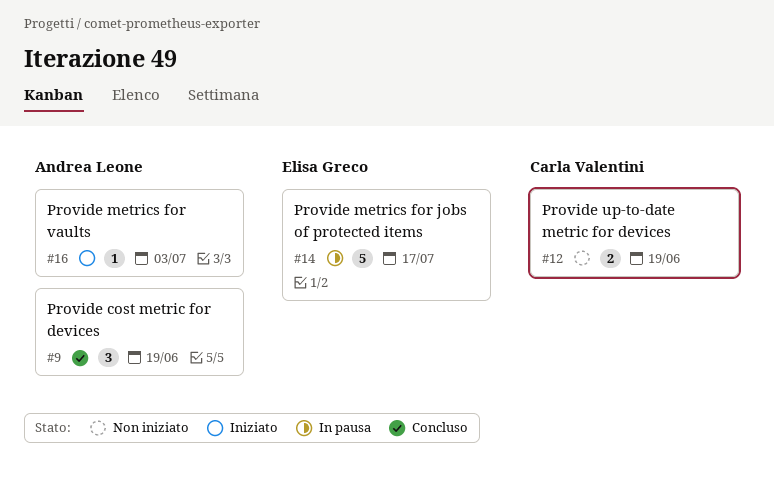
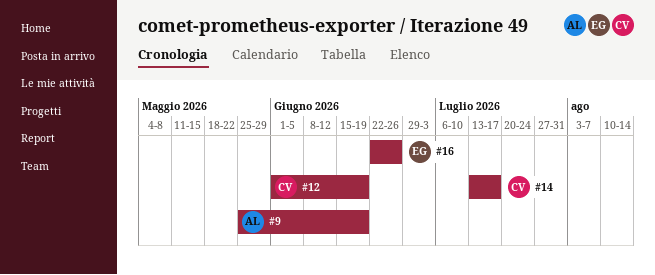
#14, owner: Elisa Greco -> Carla Valentini
#16, owner: Andrea Leone -> Elisa Greco
#16, due: Jul 3 -> Jun 26

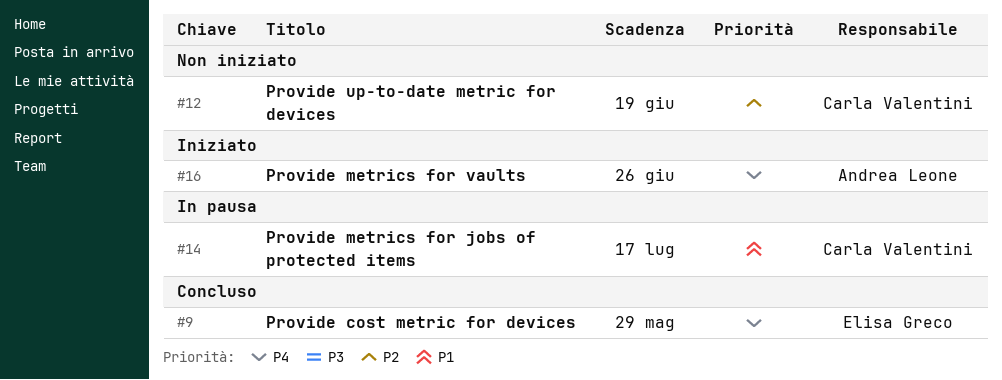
#9, owner: Andrea Leone -> Elisa Greco
#9, due: Jun 19 -> May 29
#16, owner: Elisa Greco -> Andrea Leone

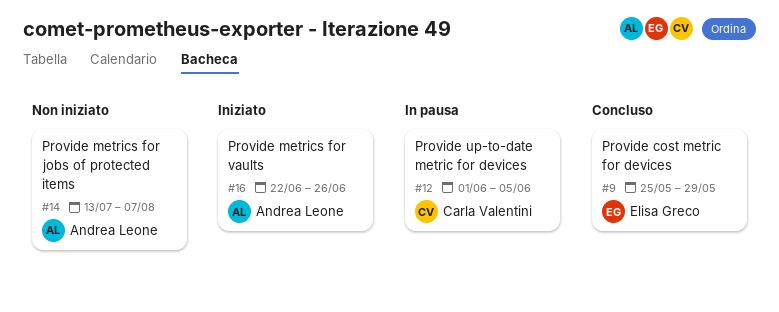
#12, status: Non iniziato -> In pausa
#12, due: Jun 19 -> Jun 5
#14, status: In pausa -> Non iniziato
#14, owner: Carla Valentini -> Andrea Leone
#14, due: Jul 17 -> Aug 7

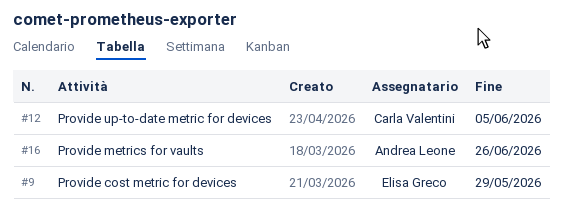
#14: present -> none

